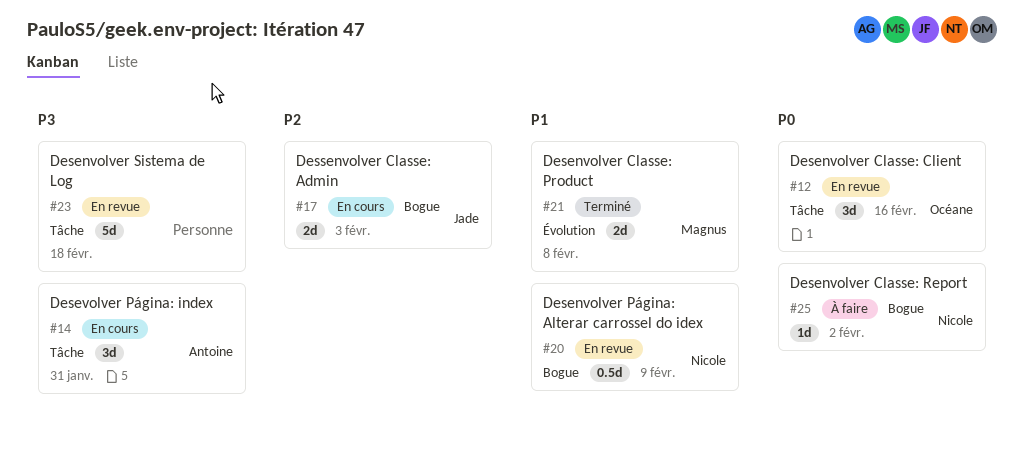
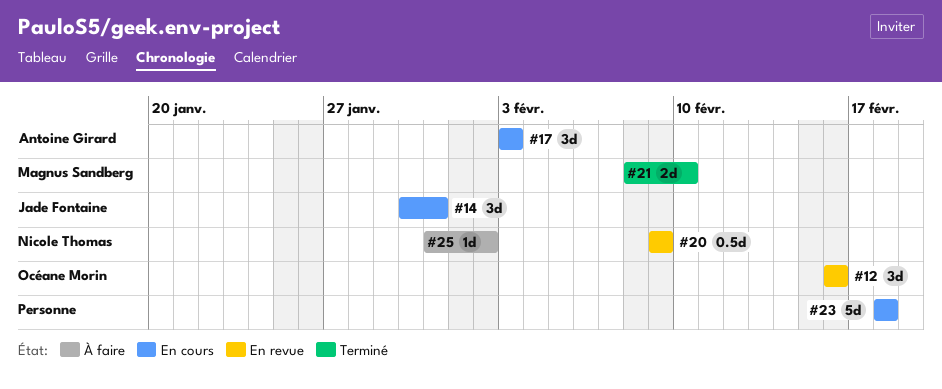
#14, owner: Antoine Girard -> Jade Fontaine
#17, owner: Jade Fontaine -> Antoine Girard
#17, estimate: 2d -> 3d
#21, due: Feb 8 -> Feb 10
#23, status: En revue -> En cours

